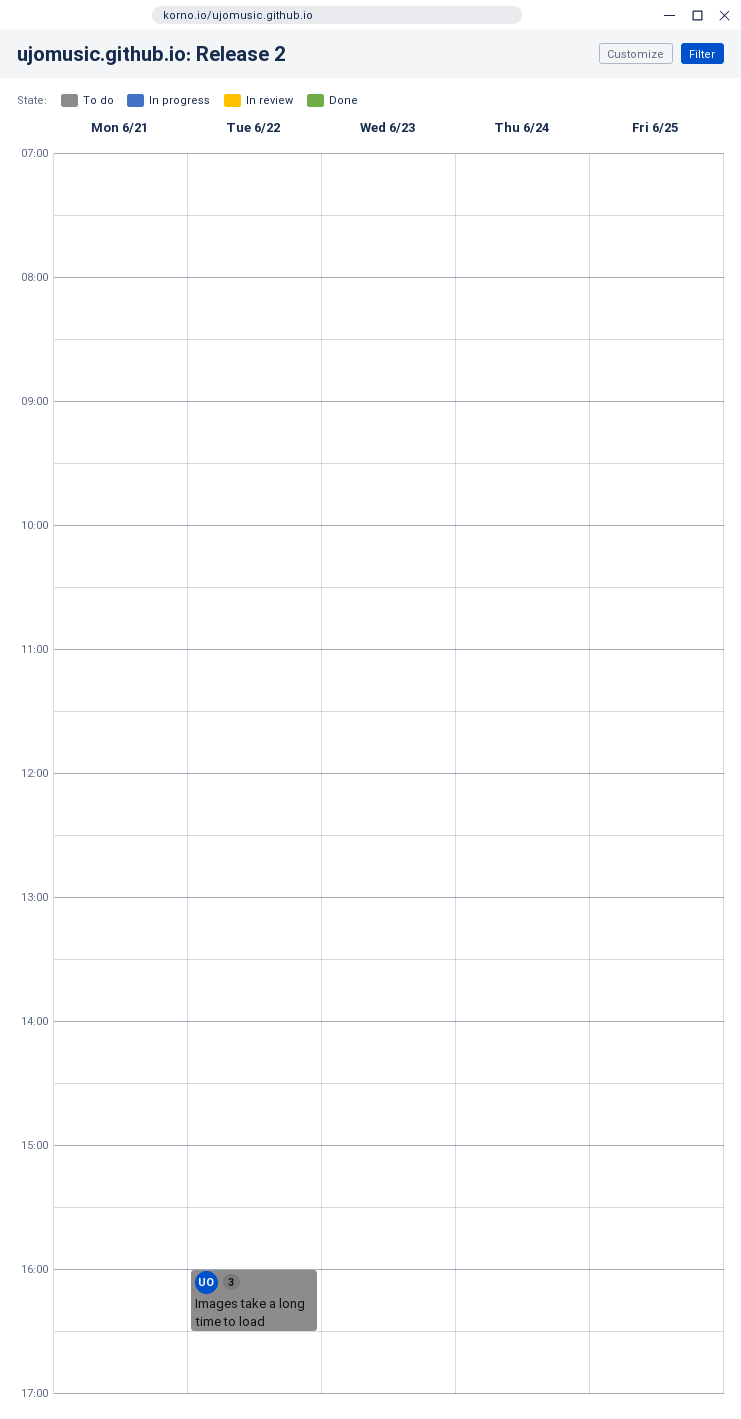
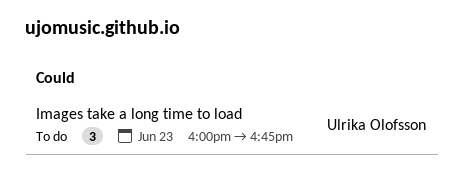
Images take a long time to load, day: Jun 22 -> Jun 23
Images take a long time to load, ends: 16:30 -> 16:45

